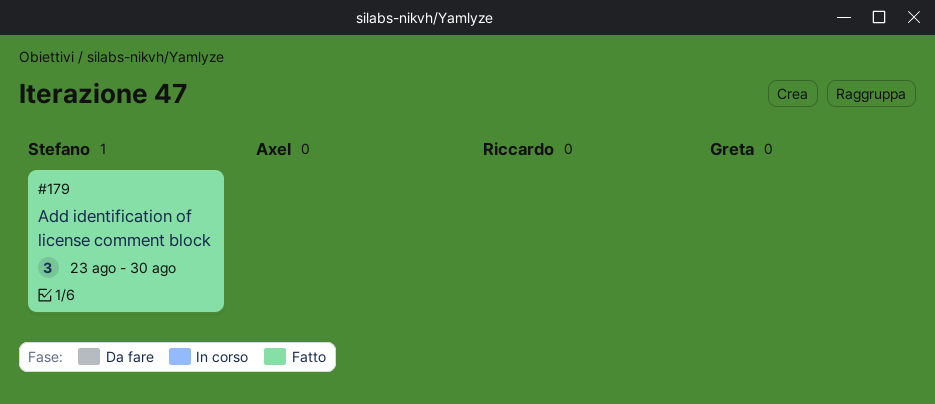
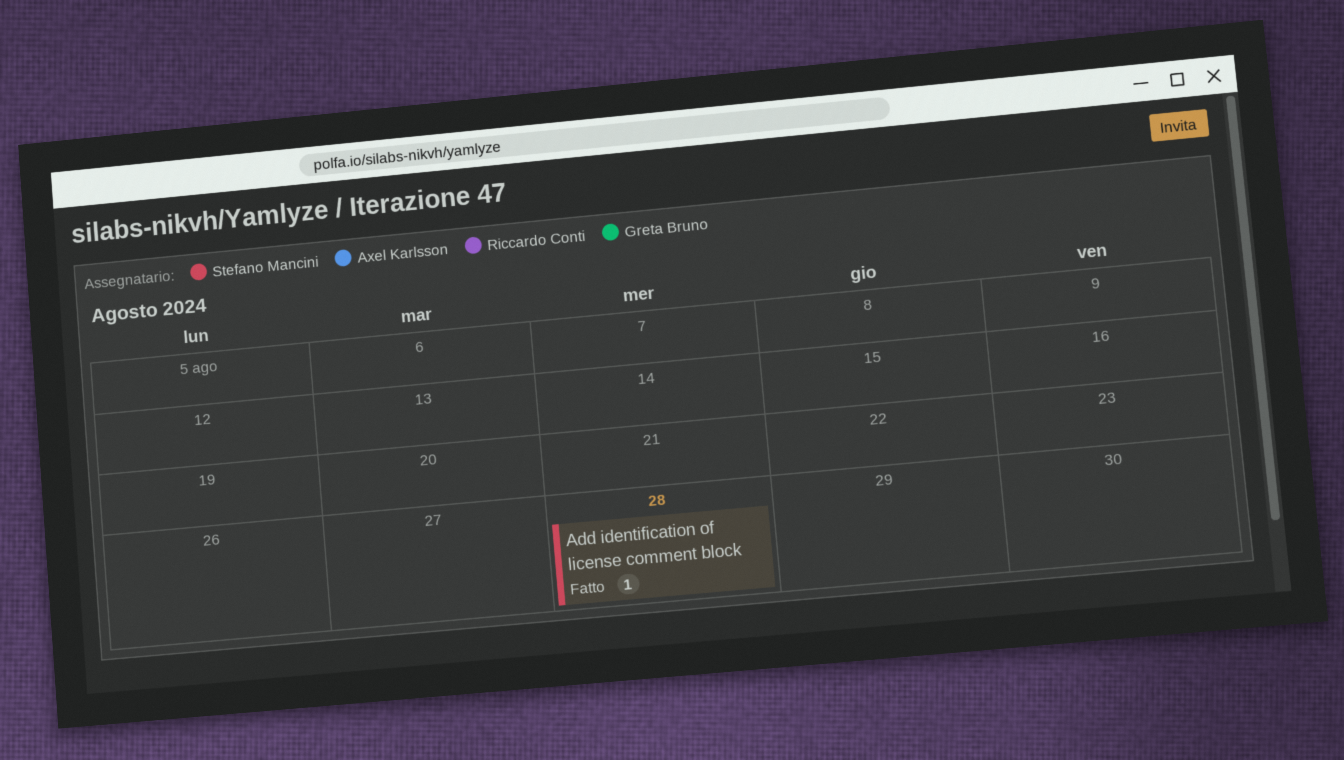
Add identification of license comment block, estimate: 3 -> 1
Add identification of license comment block, due: Aug 30 -> Aug 28

